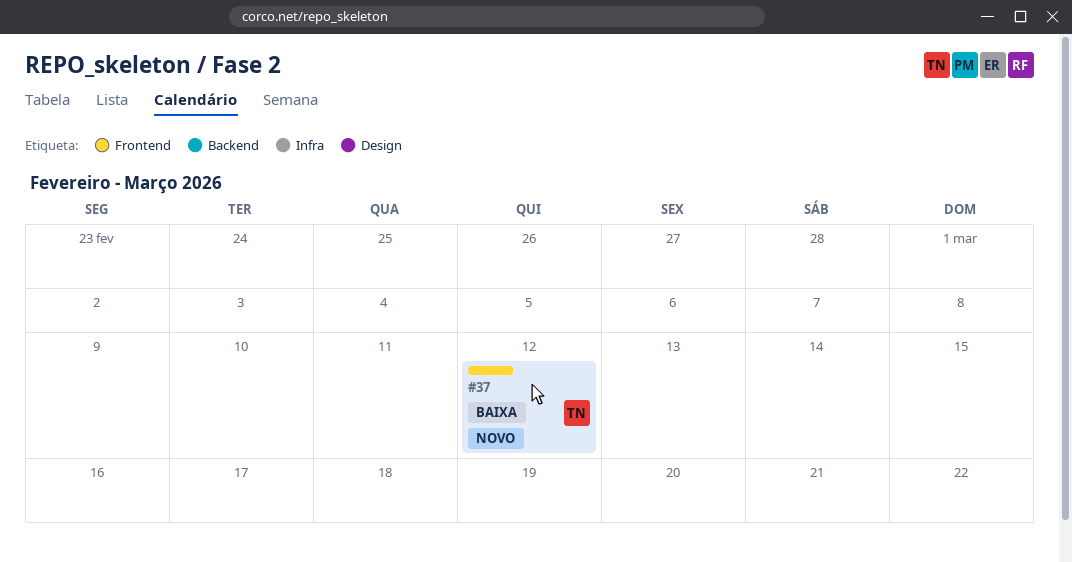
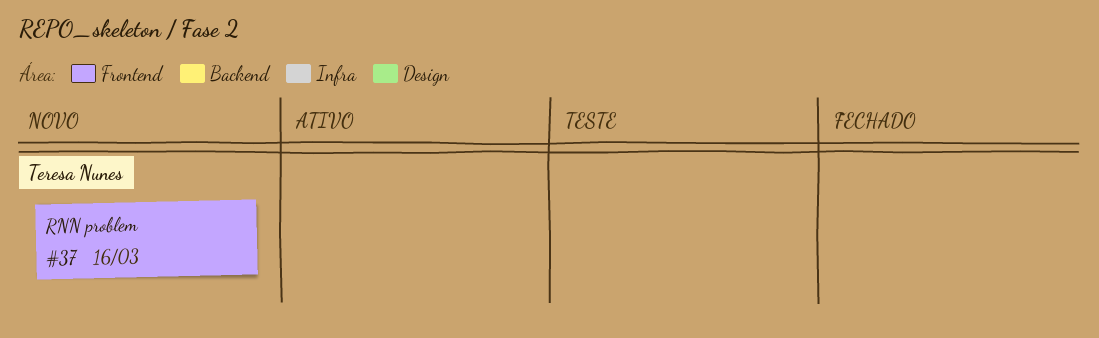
#37, due: Mar 12 -> Mar 16

